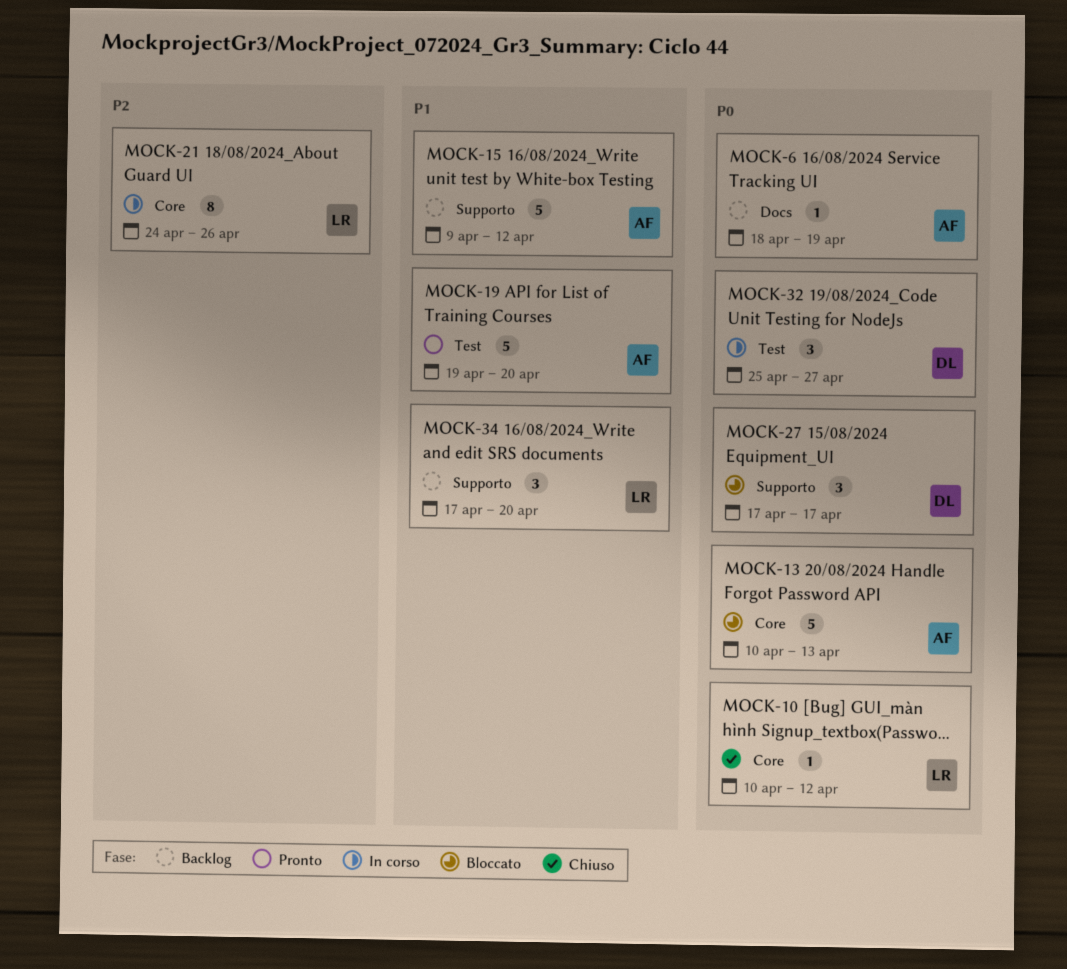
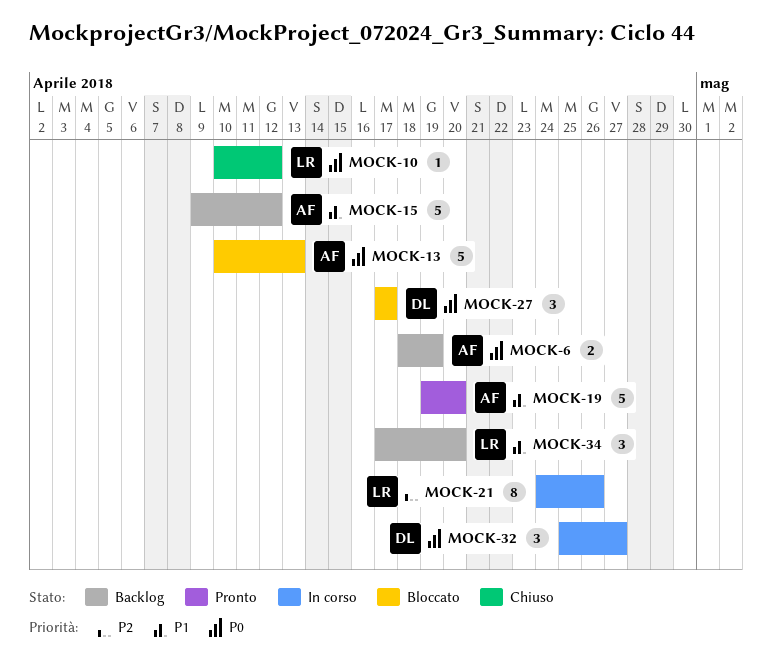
MOCK-6, estimate: 1 -> 2

